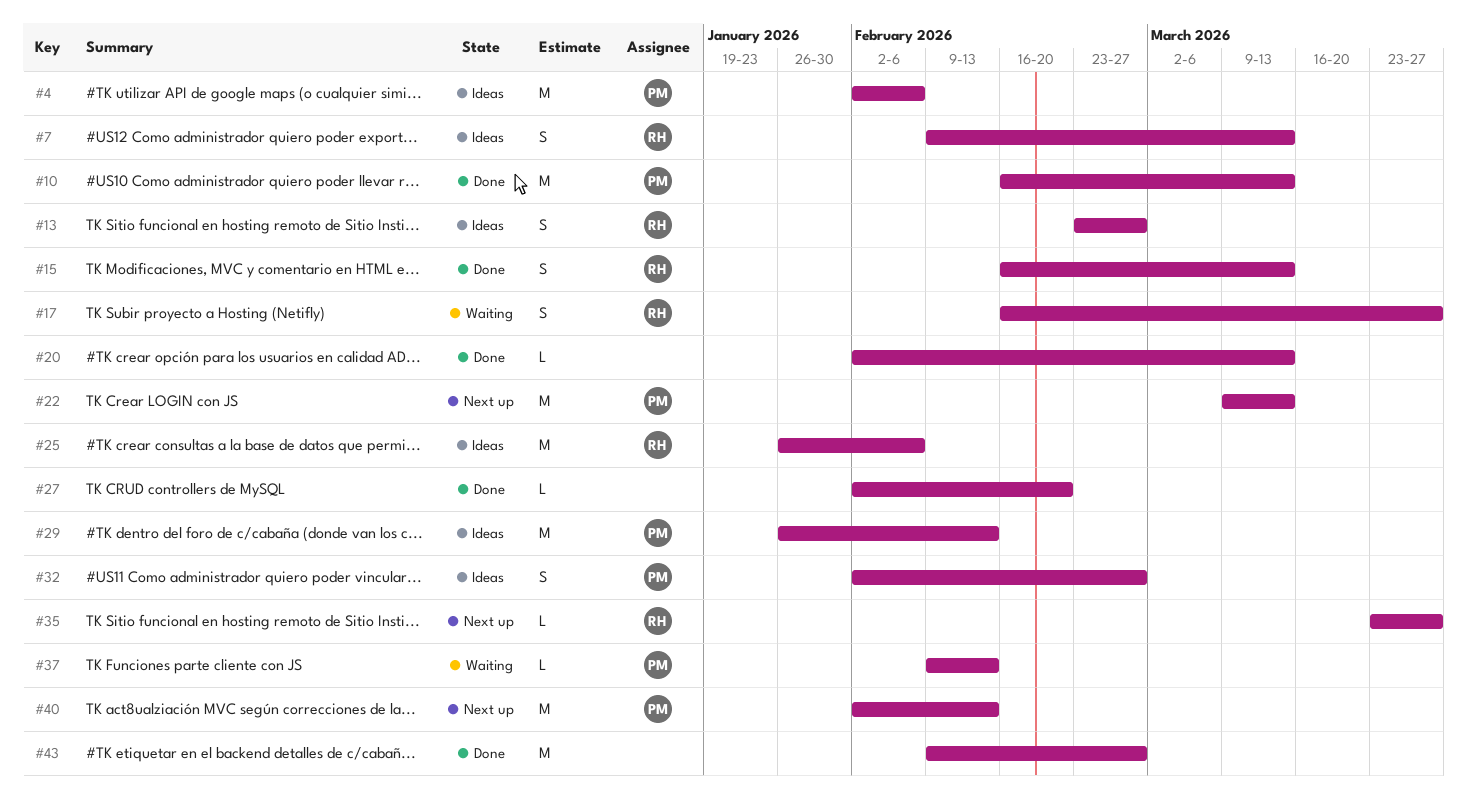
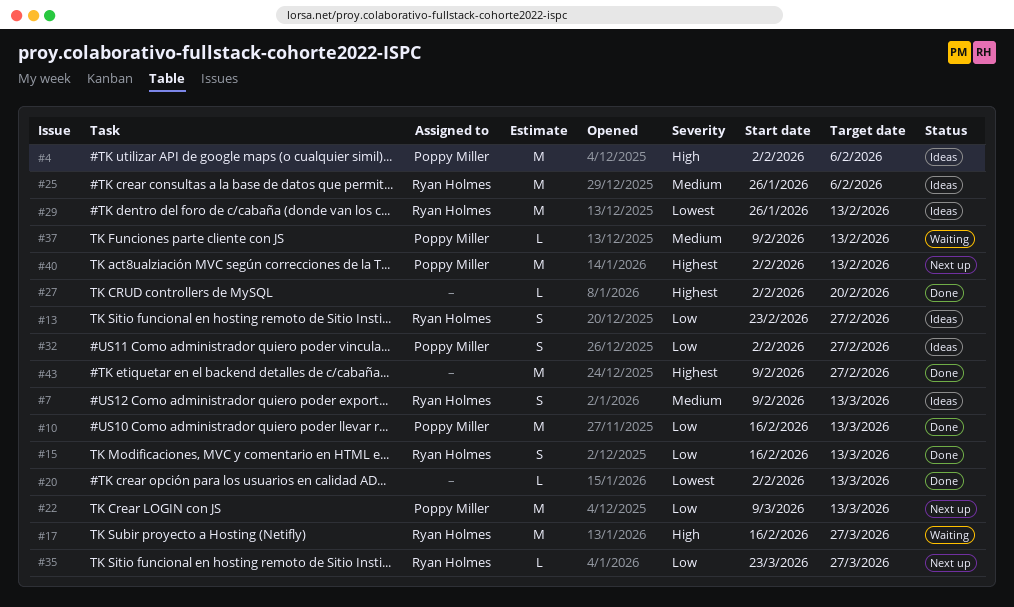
#17, estimate: S -> M
#29, owner: Poppy Miller -> Ryan Holmes

